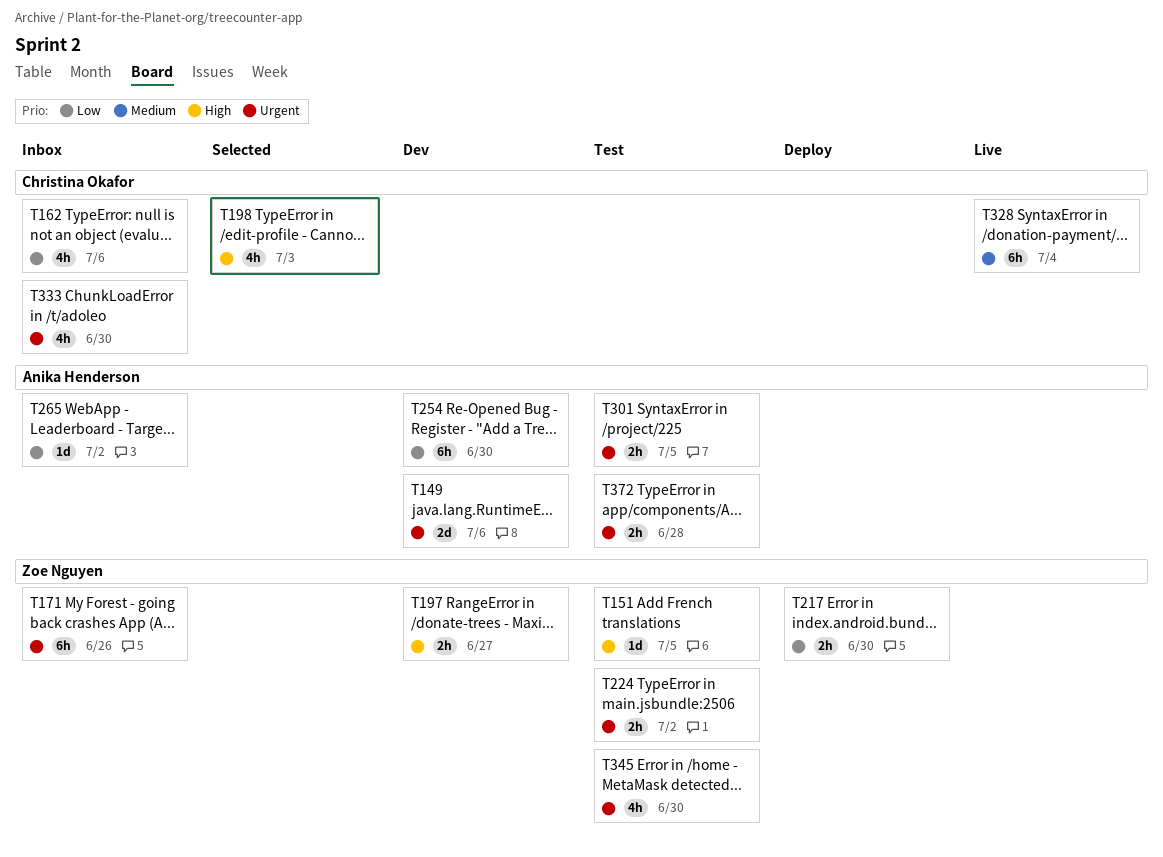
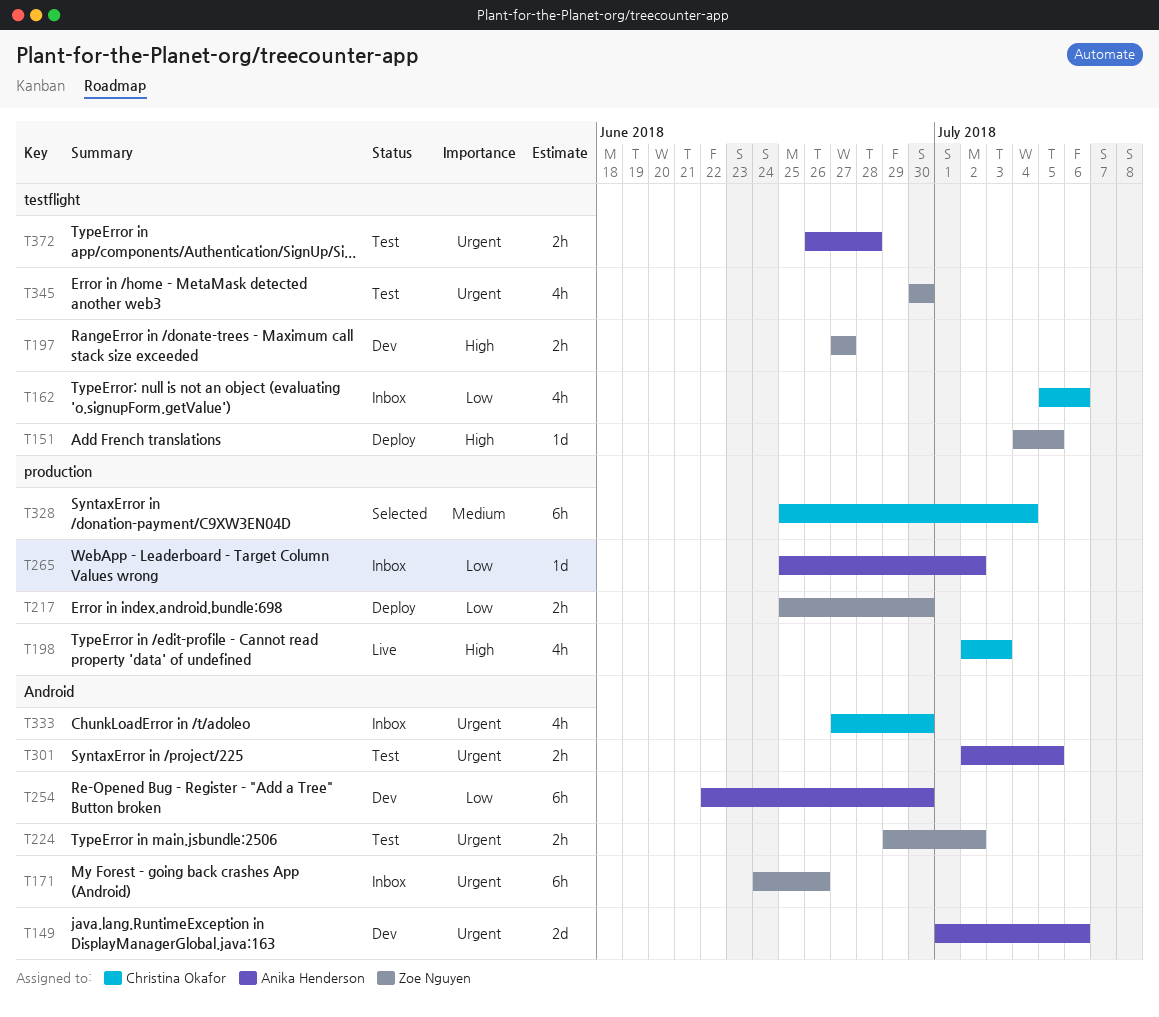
T151, status: Test -> Deploy
T198, status: Selected -> Live
T328, status: Live -> Selected

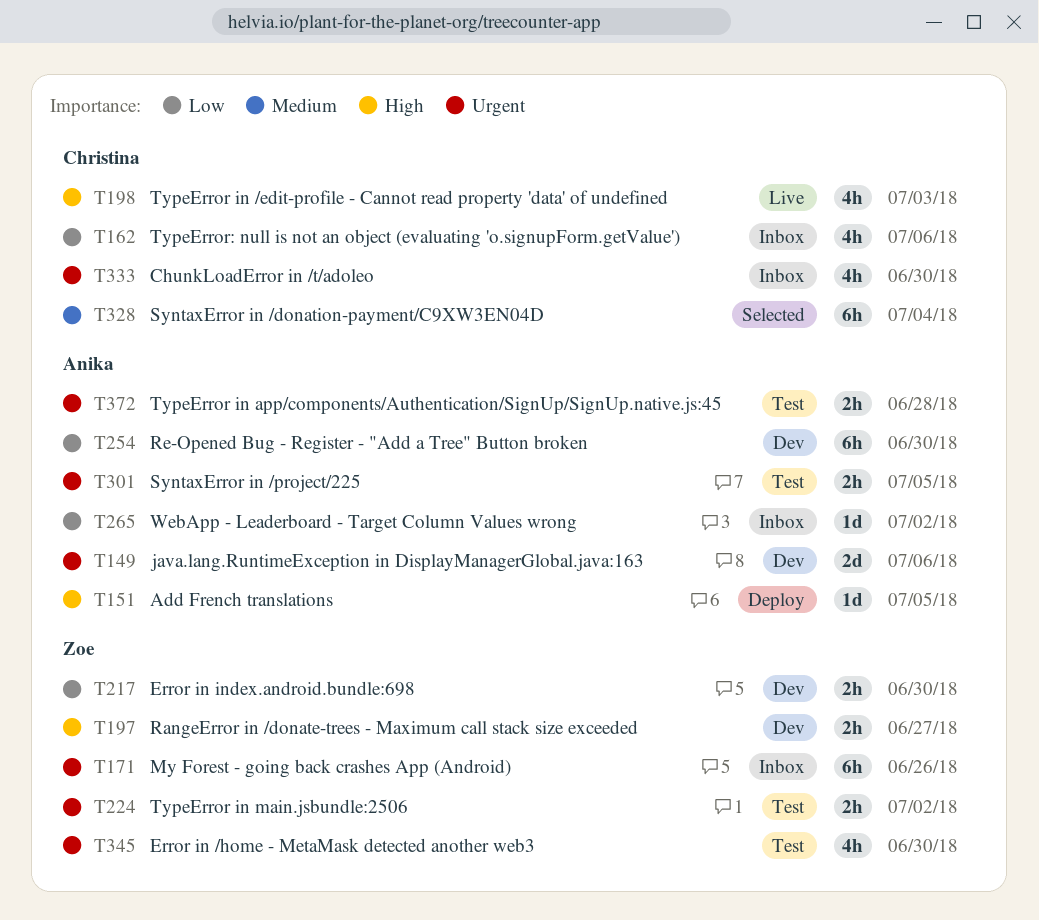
T151, owner: Zoe Nguyen -> Anika Henderson
T217, status: Deploy -> Dev

